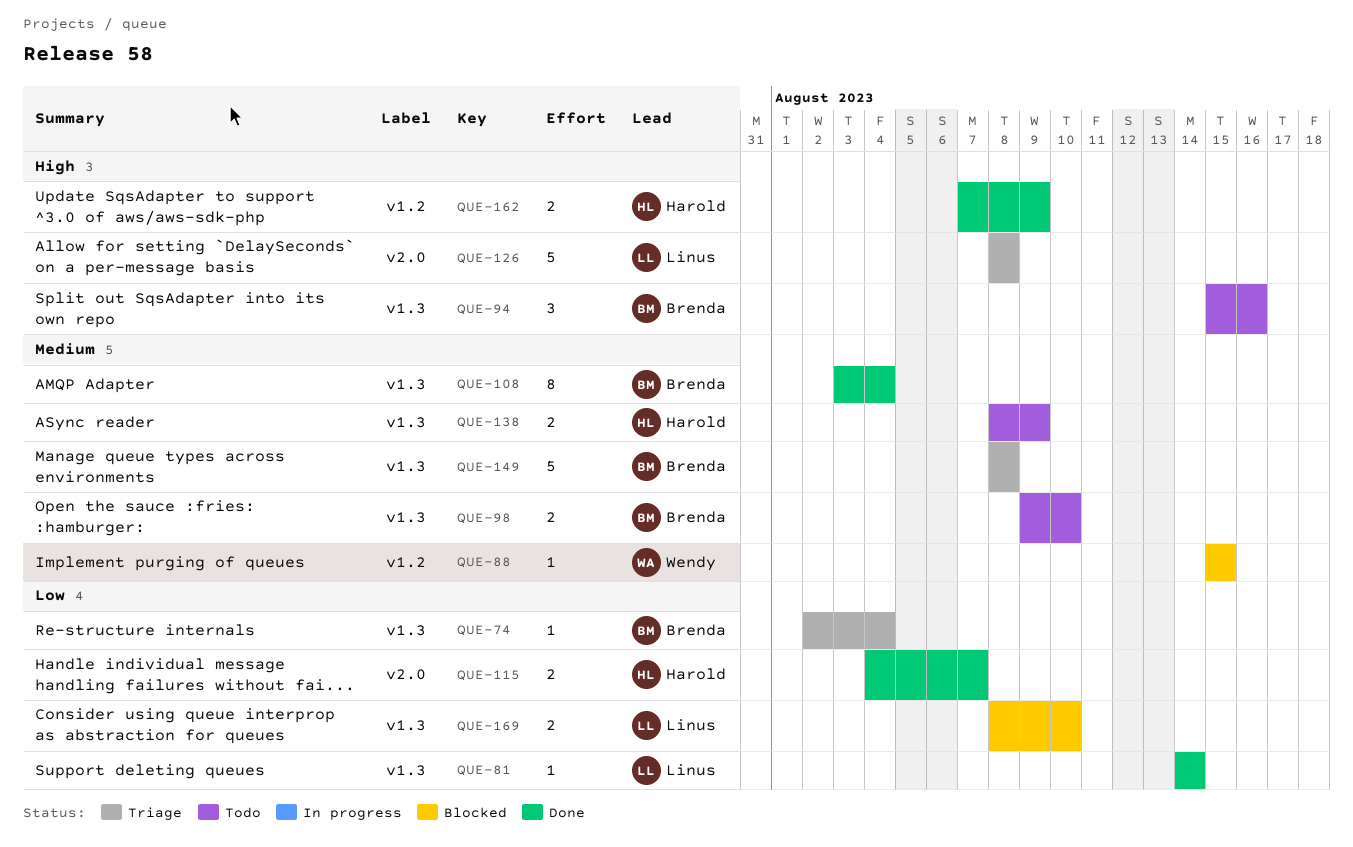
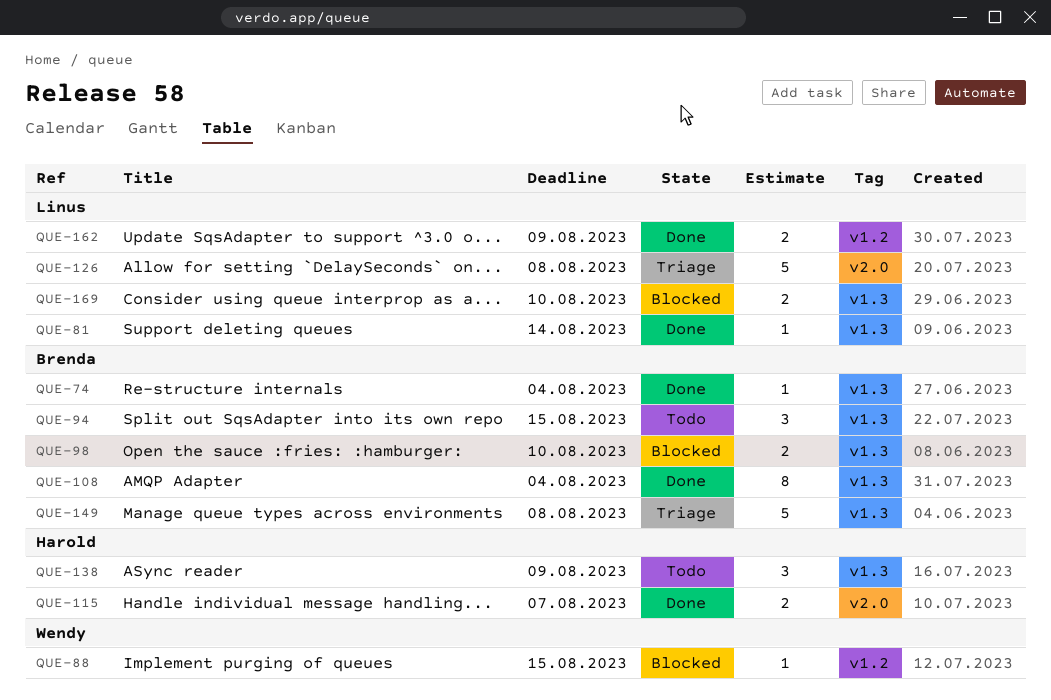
QUE-74, status: Triage -> Done
QUE-94, due: Aug 16 -> Aug 15
QUE-98, status: Todo -> Blocked
QUE-138, estimate: 2 -> 3
QUE-162, owner: Harold -> Linus

